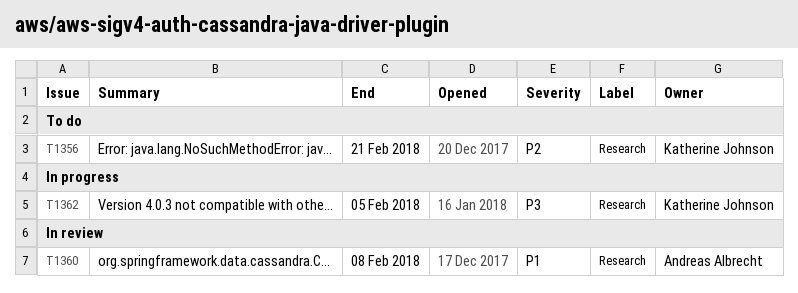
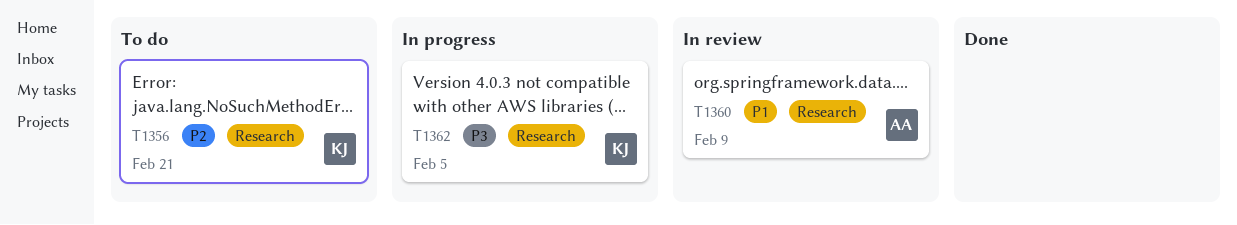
T1360, due: Feb 8 -> Feb 9

